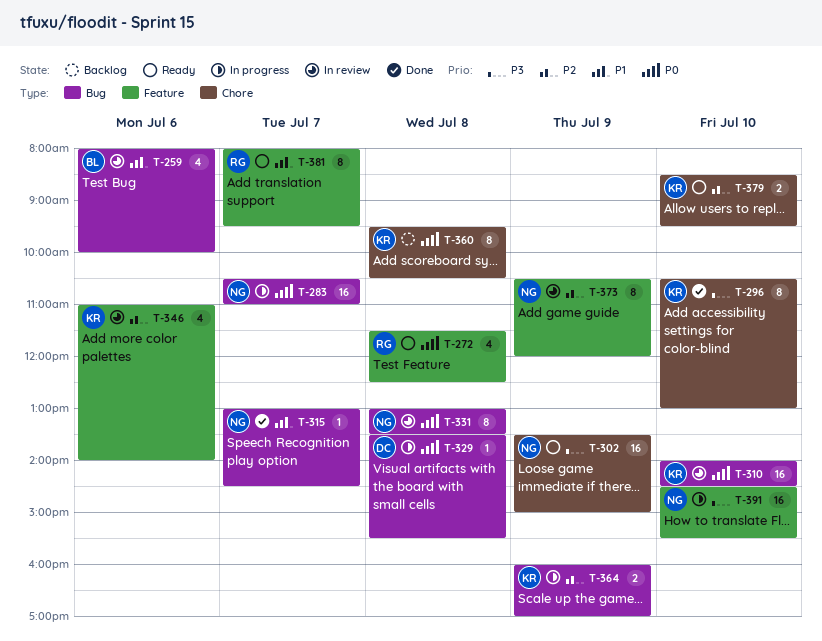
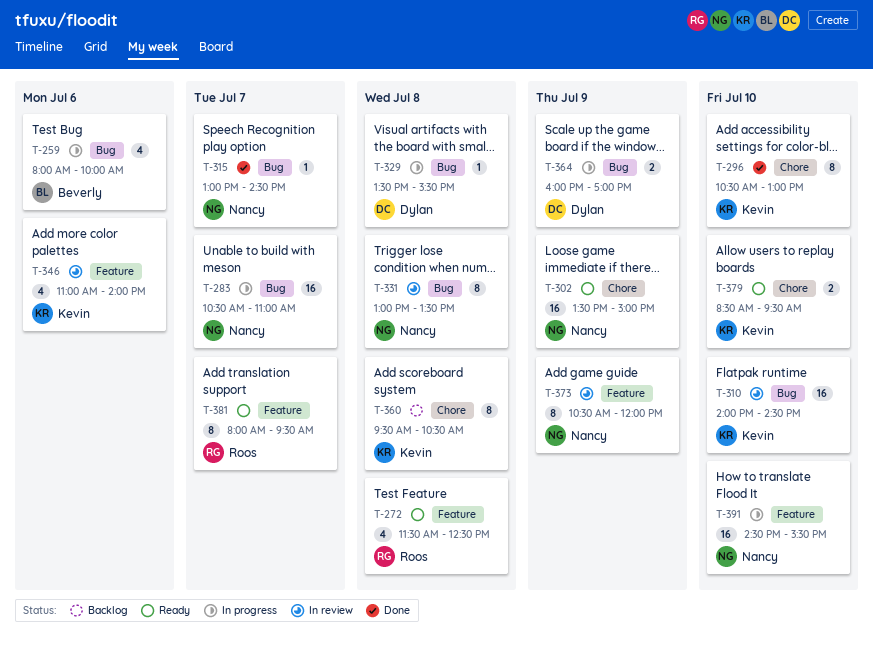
T-259, status: In review -> In progress
T-364, owner: Kevin -> Dylan

